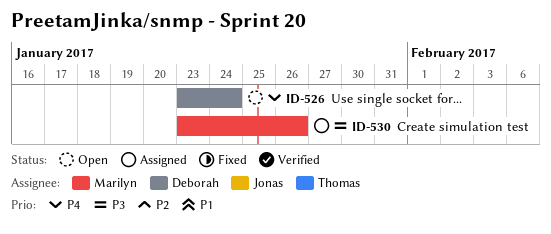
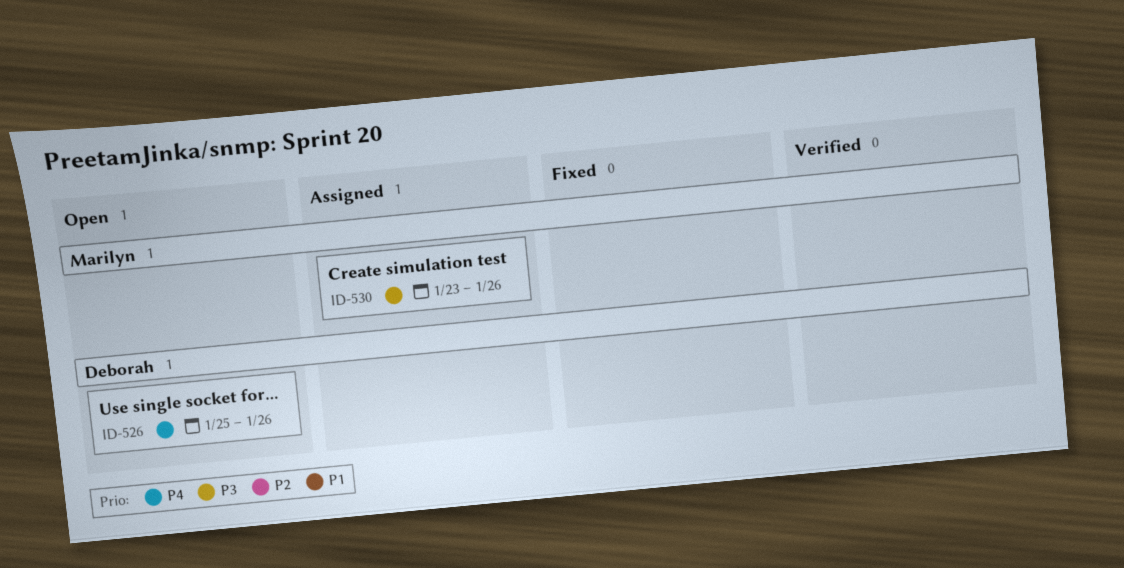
ID-526, start: Jan 23 -> Jan 25
ID-526, due: Jan 24 -> Jan 26

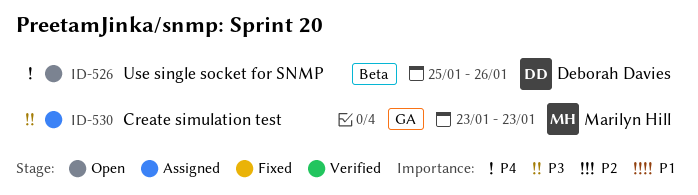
ID-530, due: Jan 26 -> Jan 23

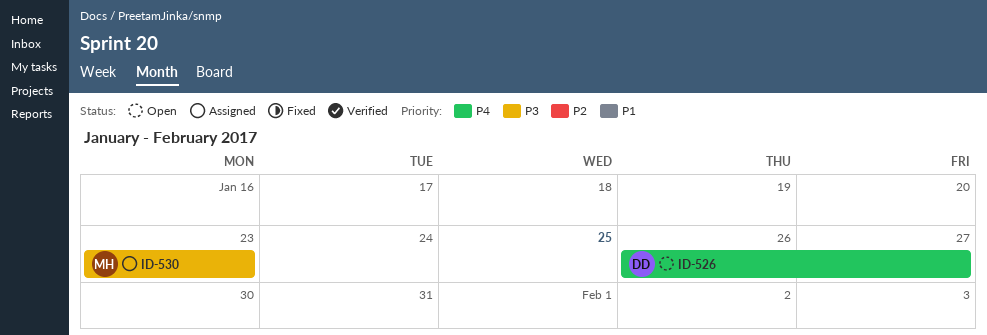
ID-526, start: Jan 25 -> Jan 26
ID-526, due: Jan 26 -> Jan 27

